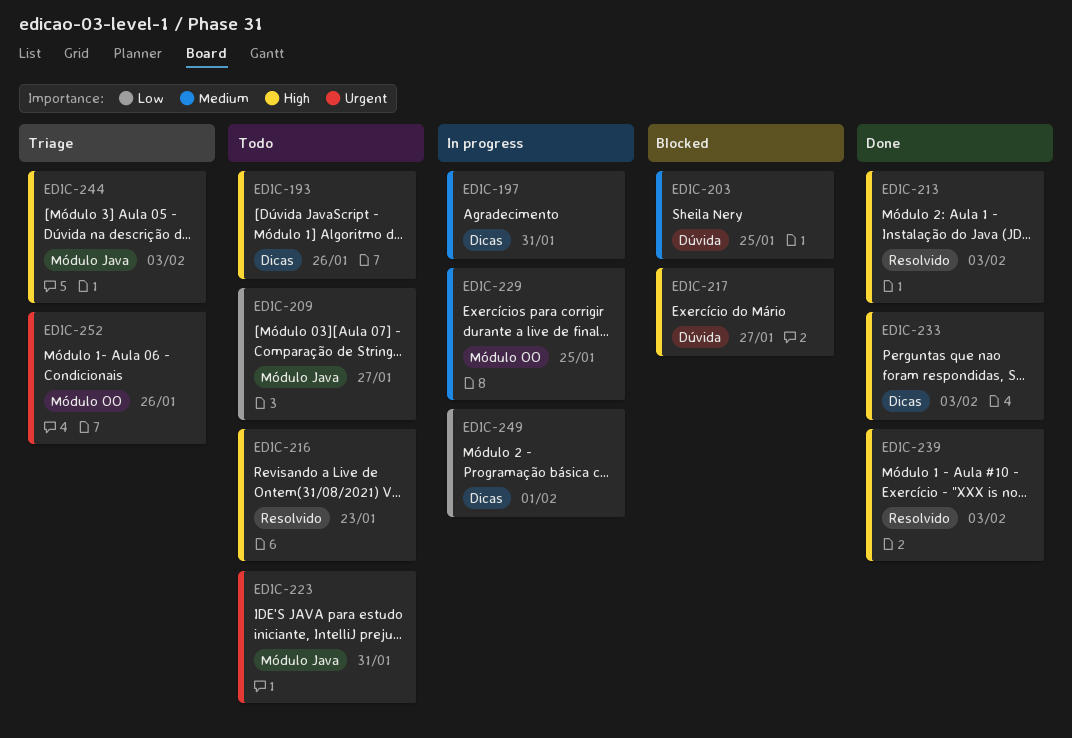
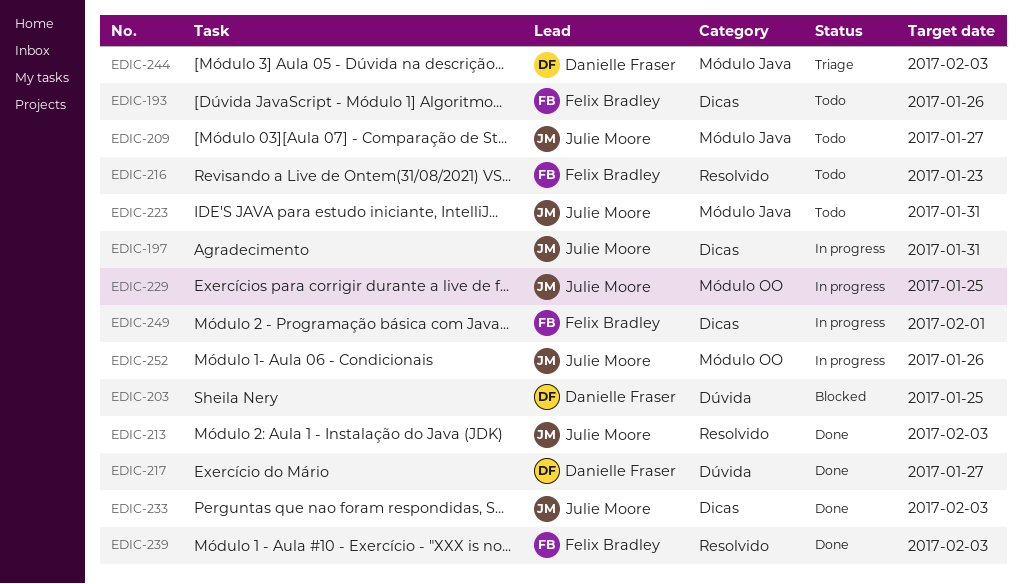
EDIC-217, status: Blocked -> Done
EDIC-252, status: Triage -> In progress

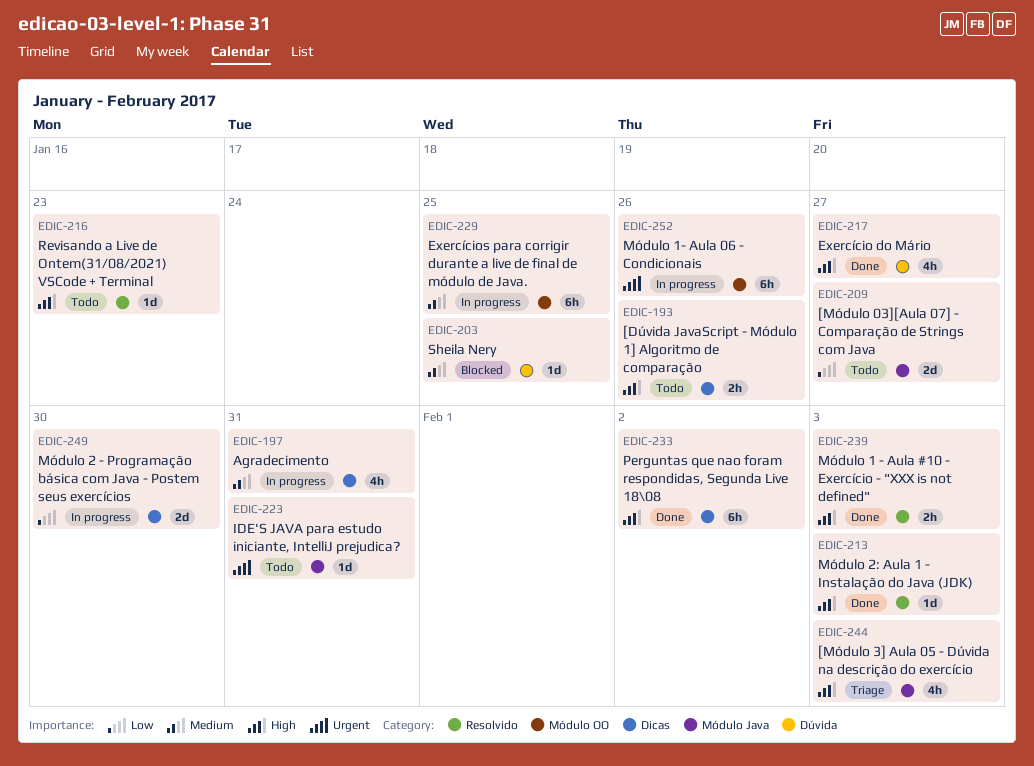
EDIC-233, due: Feb 3 -> Feb 2
EDIC-249, due: Feb 1 -> Jan 30

